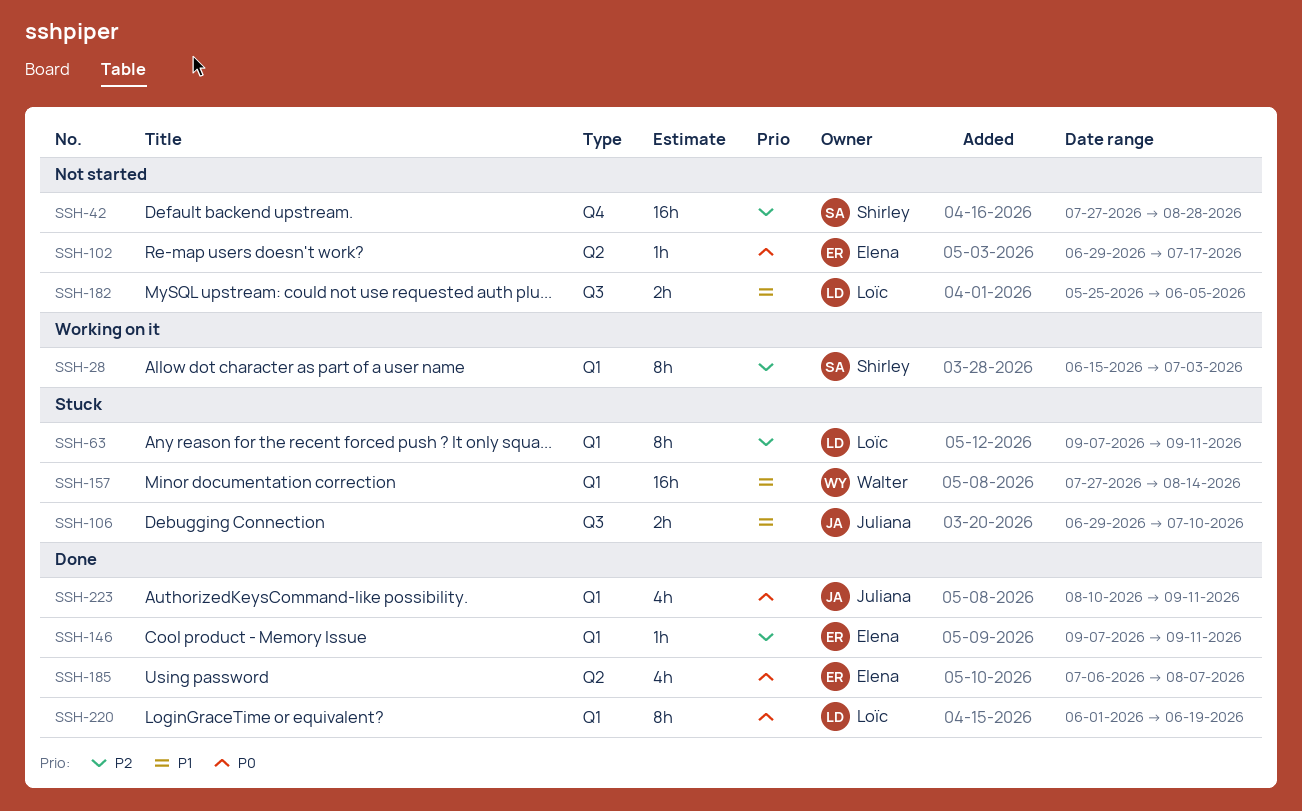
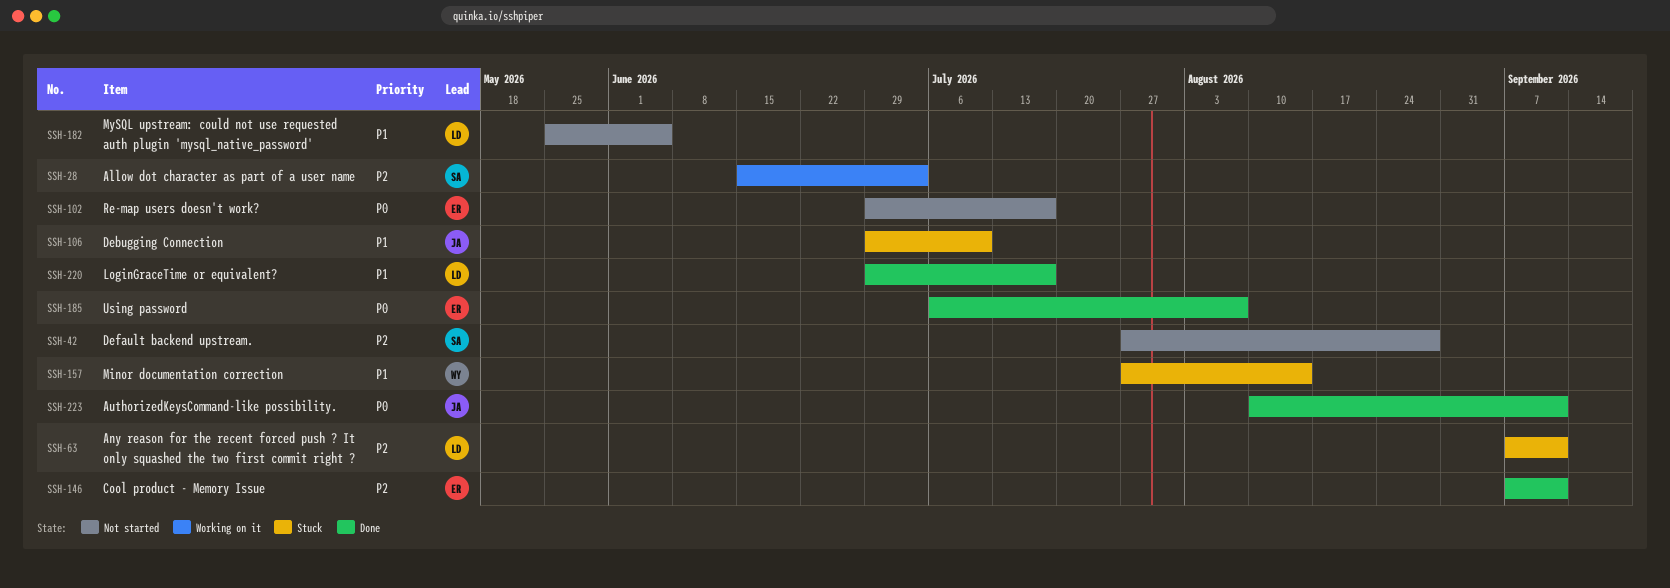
SSH-220, priority: P0 -> P1
SSH-220, start: Jun 1 -> Jun 29
SSH-220, due: Jun 19 -> Jul 17

